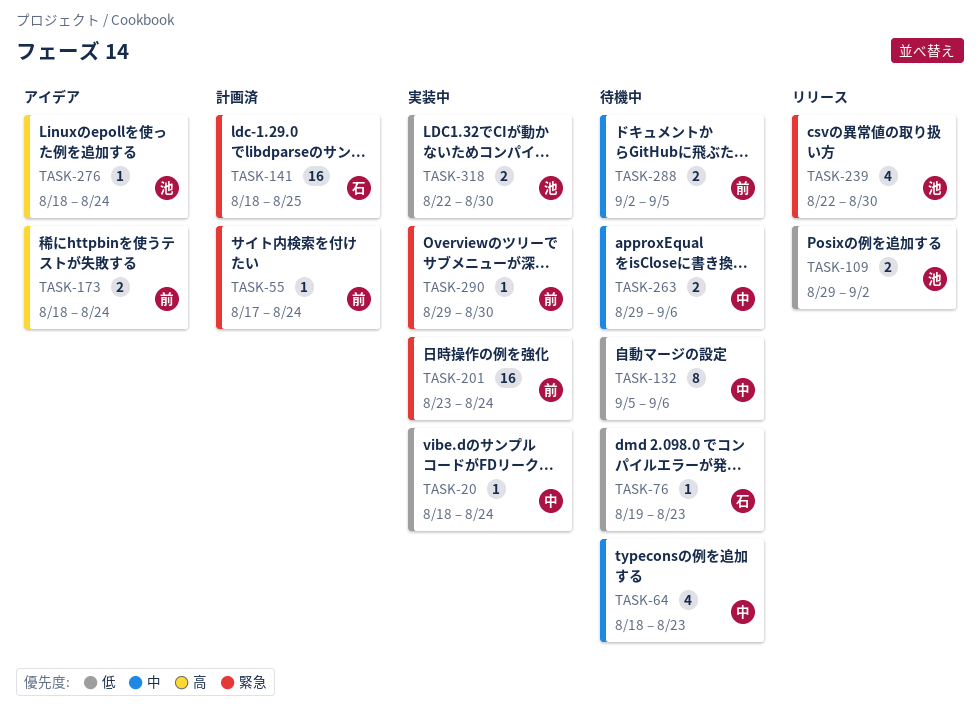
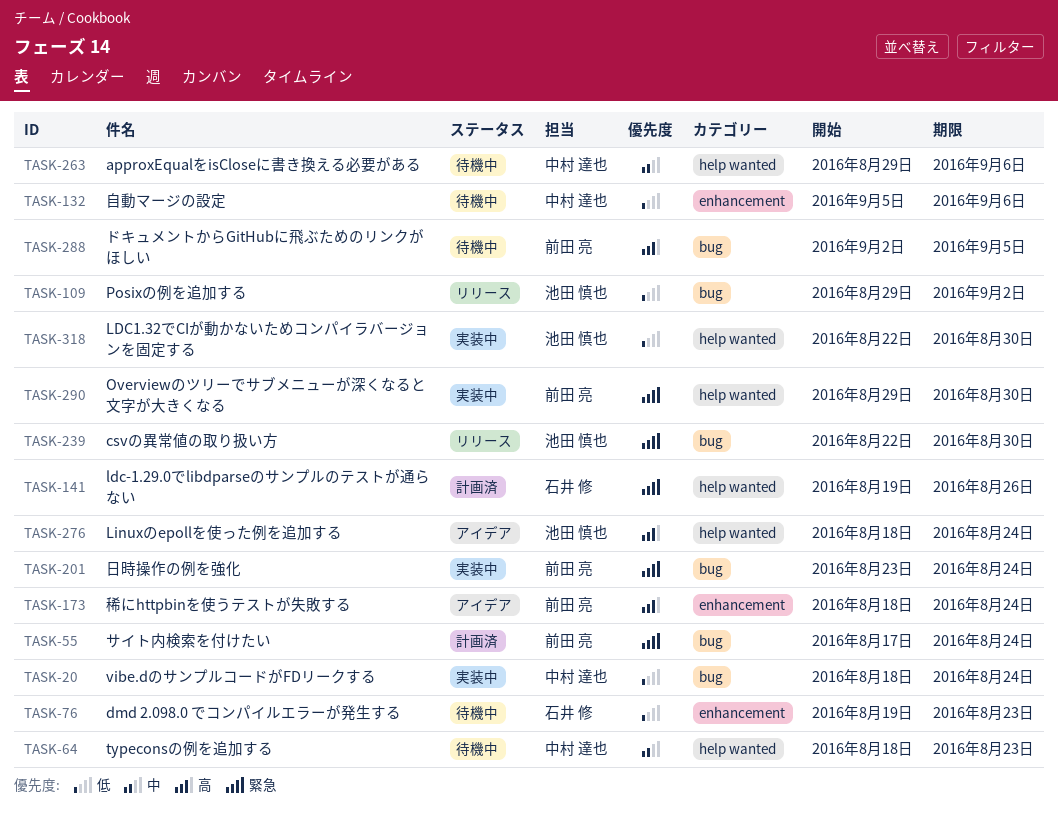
TASK-141, start: Aug 18 -> Aug 19
TASK-141, due: Aug 25 -> Aug 26
TASK-288, priority: 中 -> 高

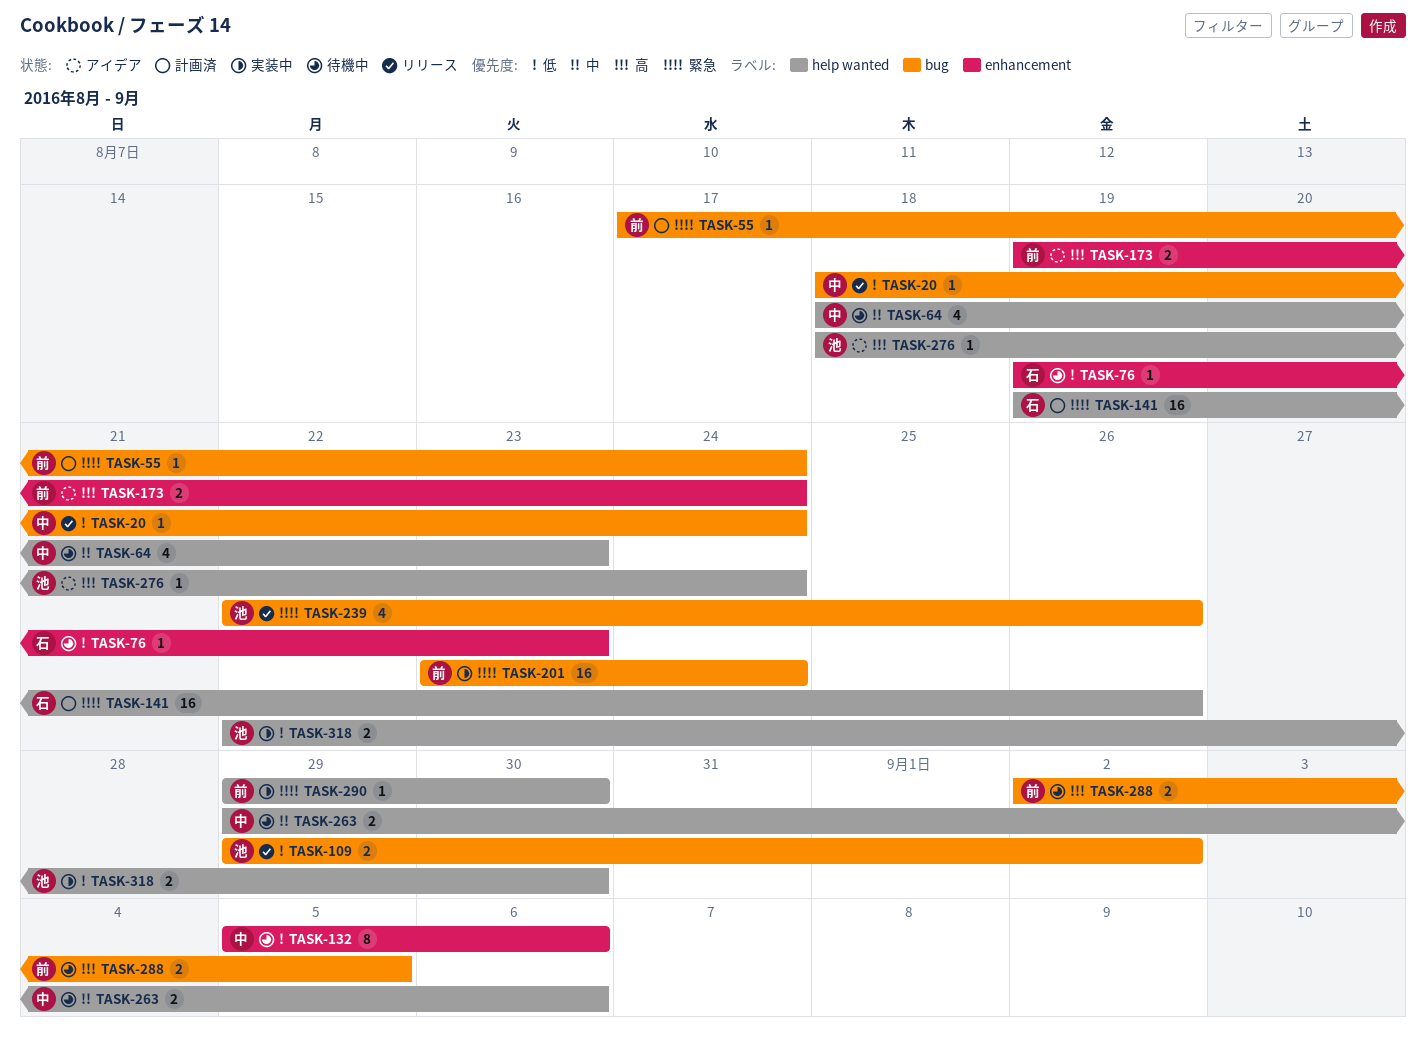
TASK-20, status: 実装中 -> リリース
TASK-173, start: Aug 18 -> Aug 19
TASK-239, due: Aug 30 -> Aug 26

